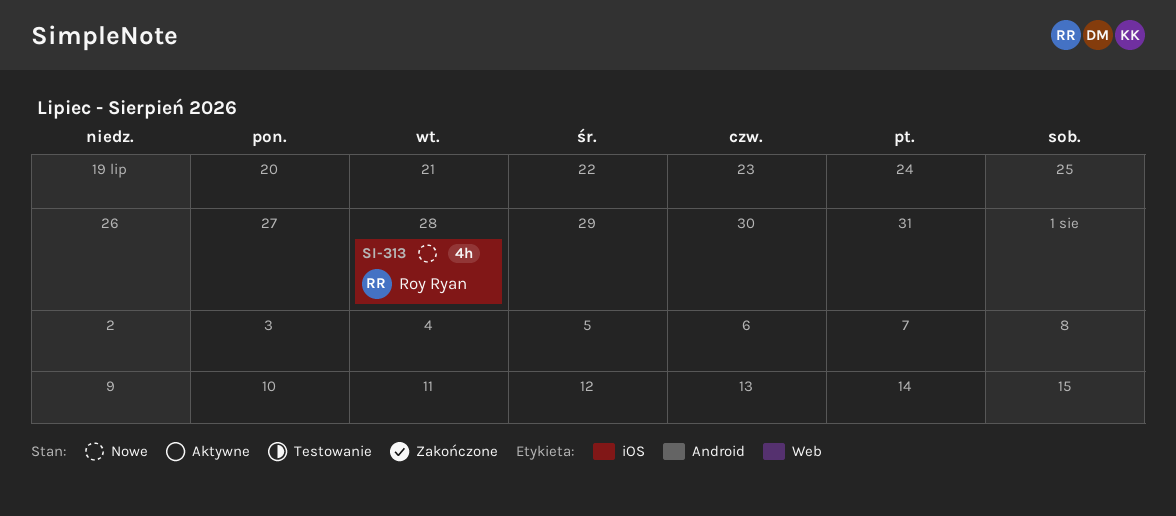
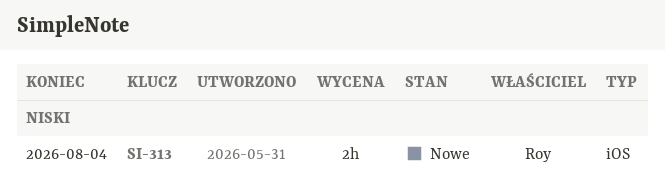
SI-313, estimate: 4h -> 2h
SI-313, due: Jul 28 -> Aug 4

